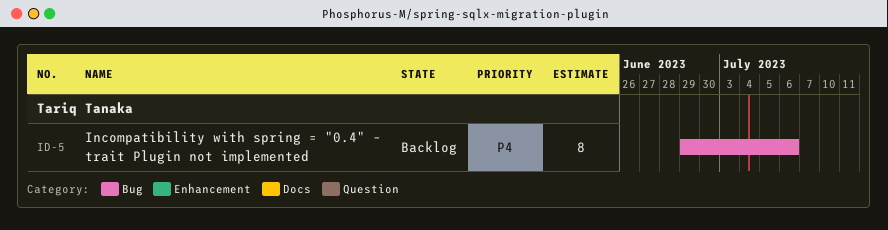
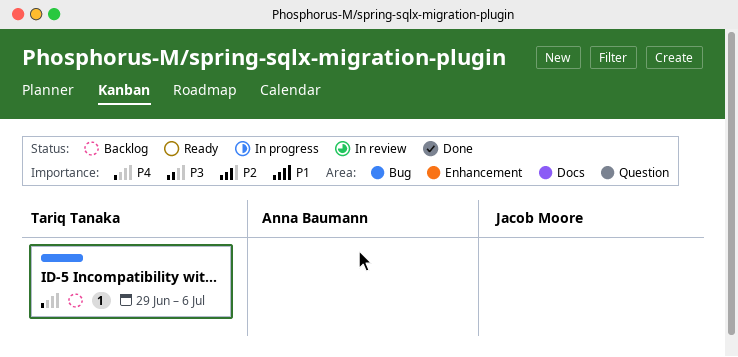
ID-5, estimate: 8 -> 1

